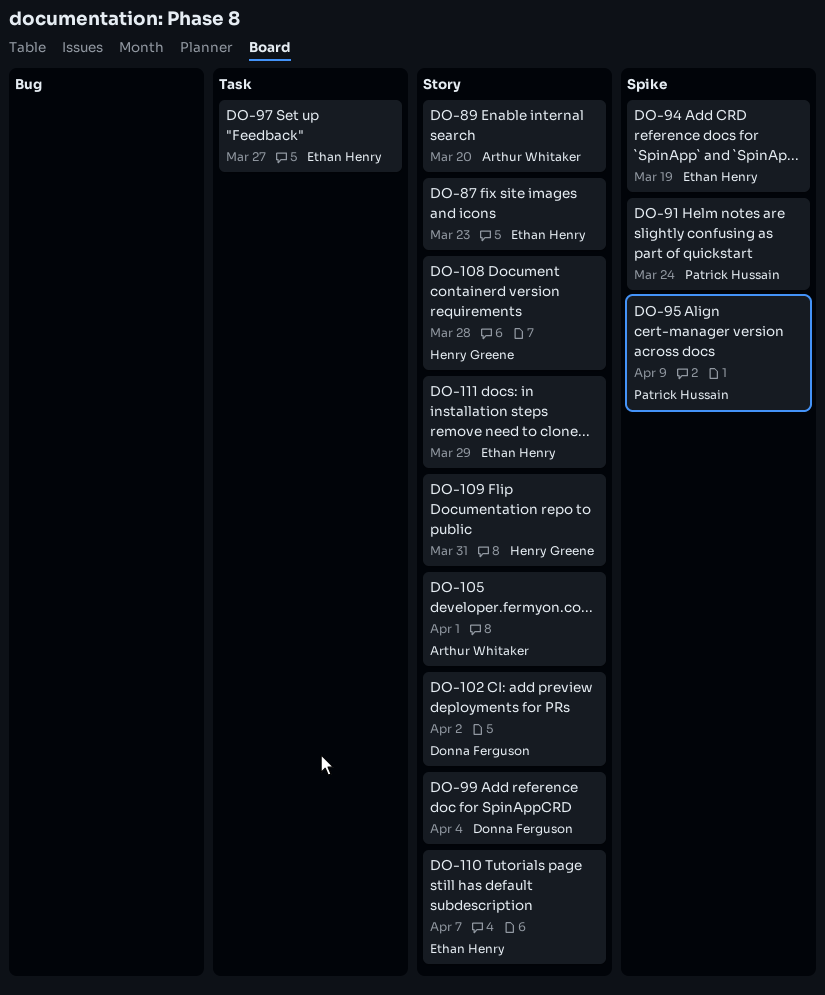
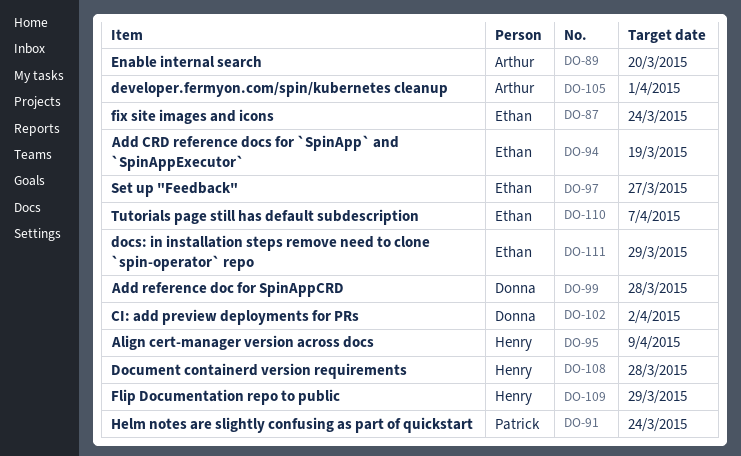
DO-87, due: Mar 23 -> Mar 24
DO-95, owner: Patrick Hussain -> Henry Greene
DO-99, due: Apr 4 -> Mar 28
DO-109, due: Mar 31 -> Mar 29

